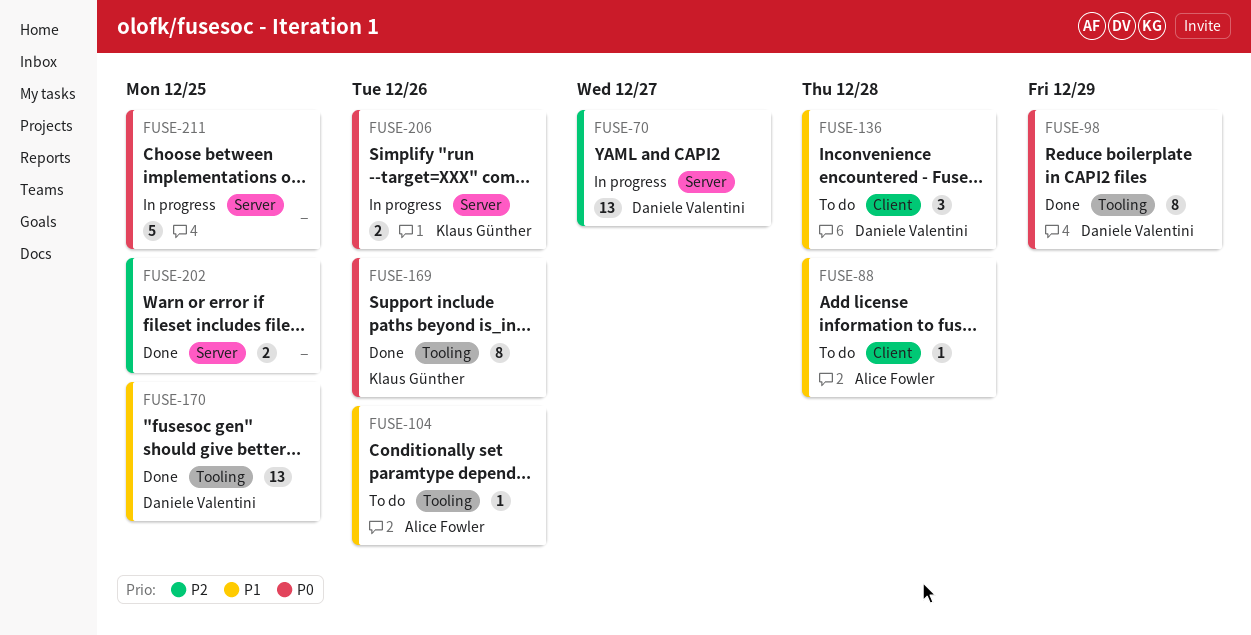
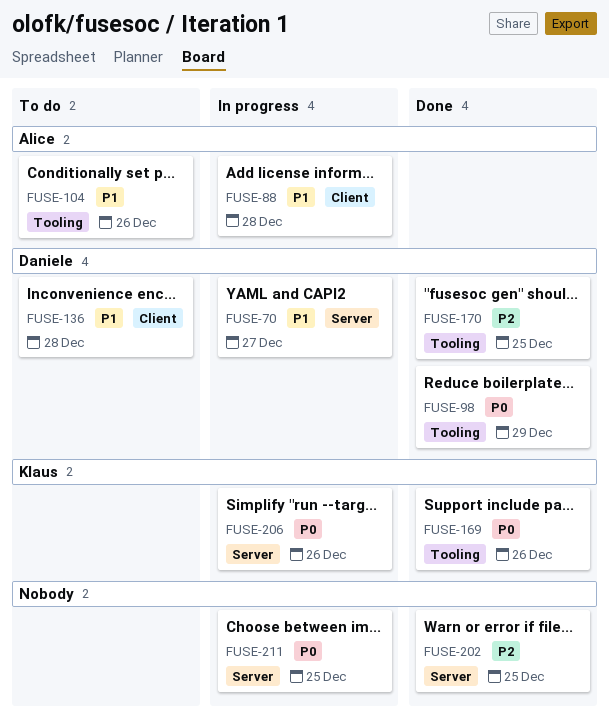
FUSE-70, priority: P2 -> P1
FUSE-88, status: To do -> In progress
FUSE-170, priority: P1 -> P2

